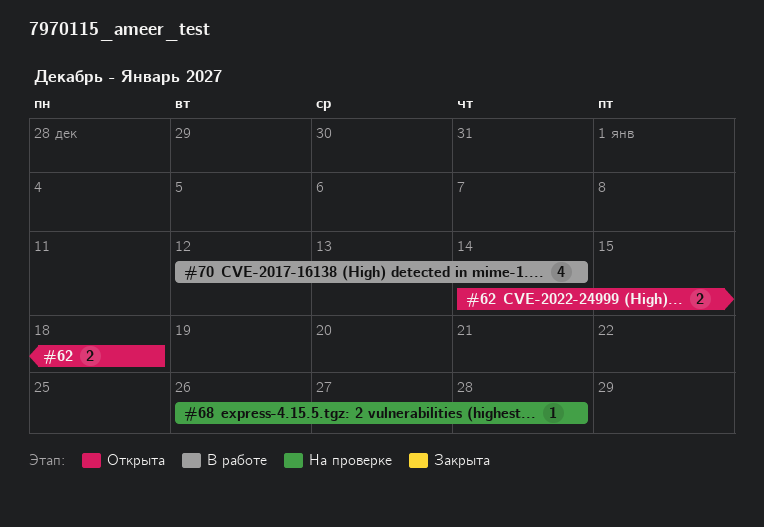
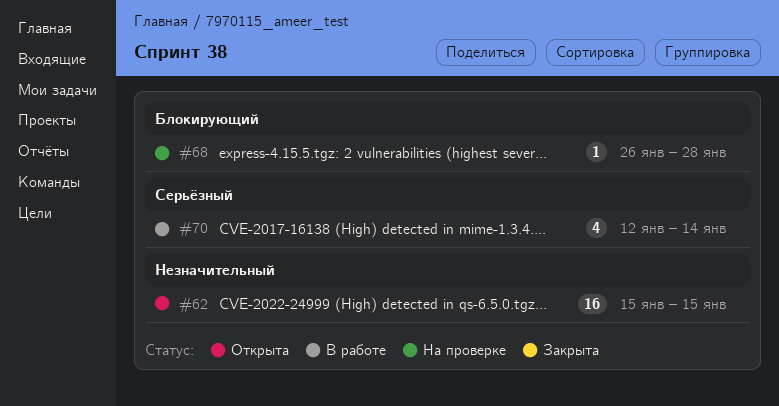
#62, estimate: 2 -> 16
#62, start: Jan 14 -> Jan 15
#62, due: Jan 18 -> Jan 15

